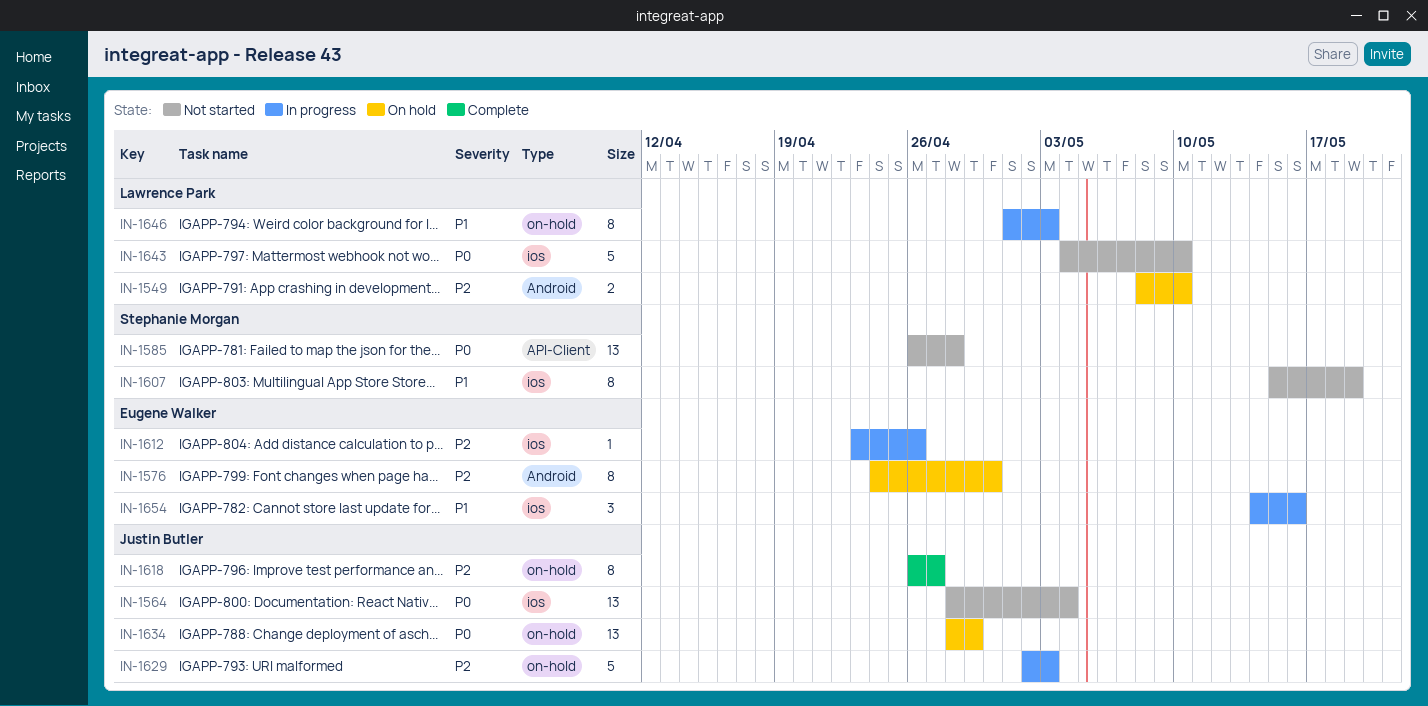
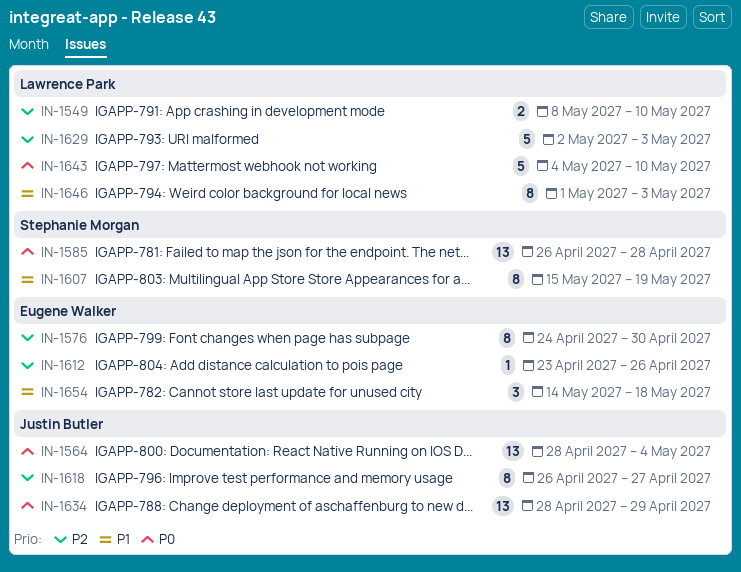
IN-1629, owner: Justin Butler -> Lawrence Park
IN-1654, due: May 16 -> May 18

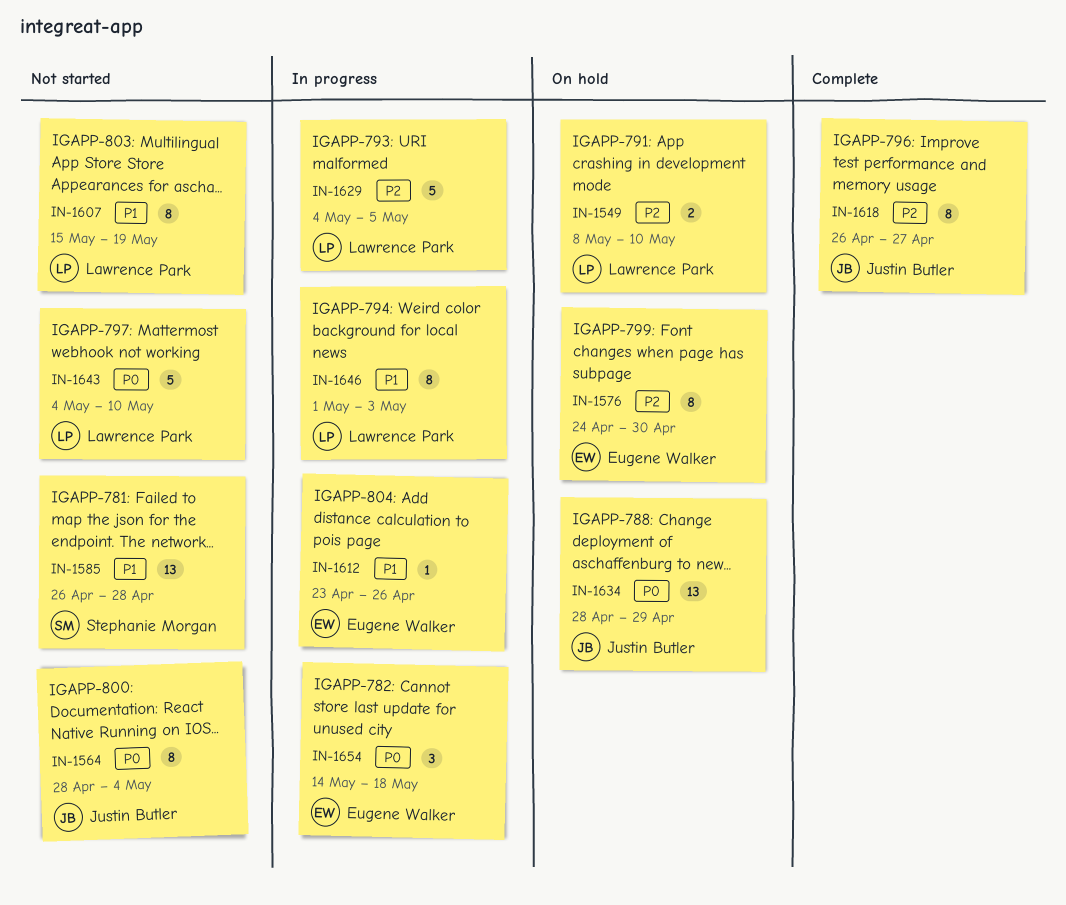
IN-1564, estimate: 13 -> 8
IN-1585, priority: P0 -> P1
IN-1607, owner: Stephanie Morgan -> Lawrence Park
IN-1612, priority: P2 -> P1
IN-1629, start: May 2 -> May 4
IN-1629, due: May 3 -> May 5
IN-1654, priority: P1 -> P0

